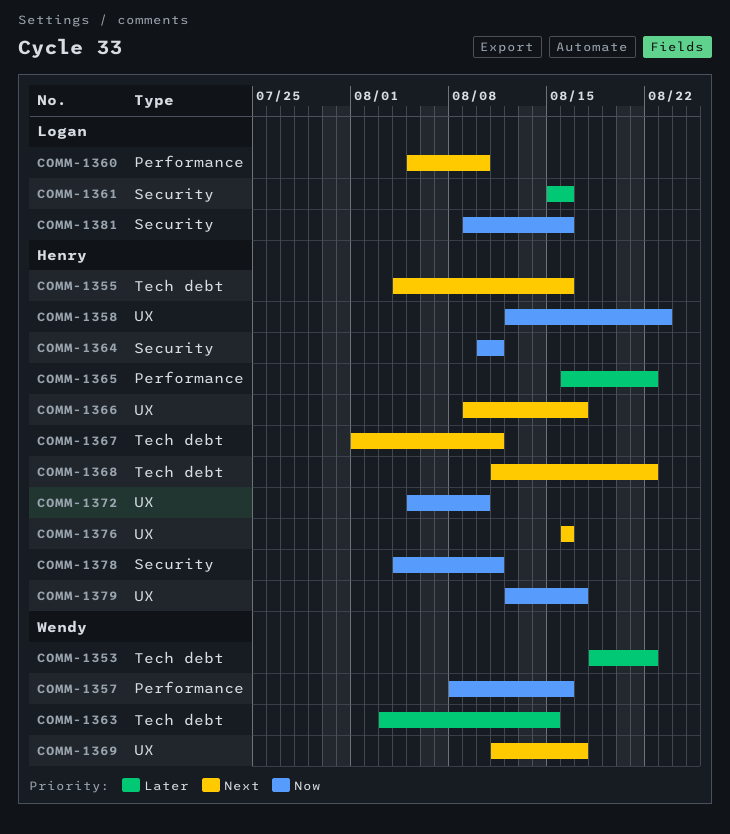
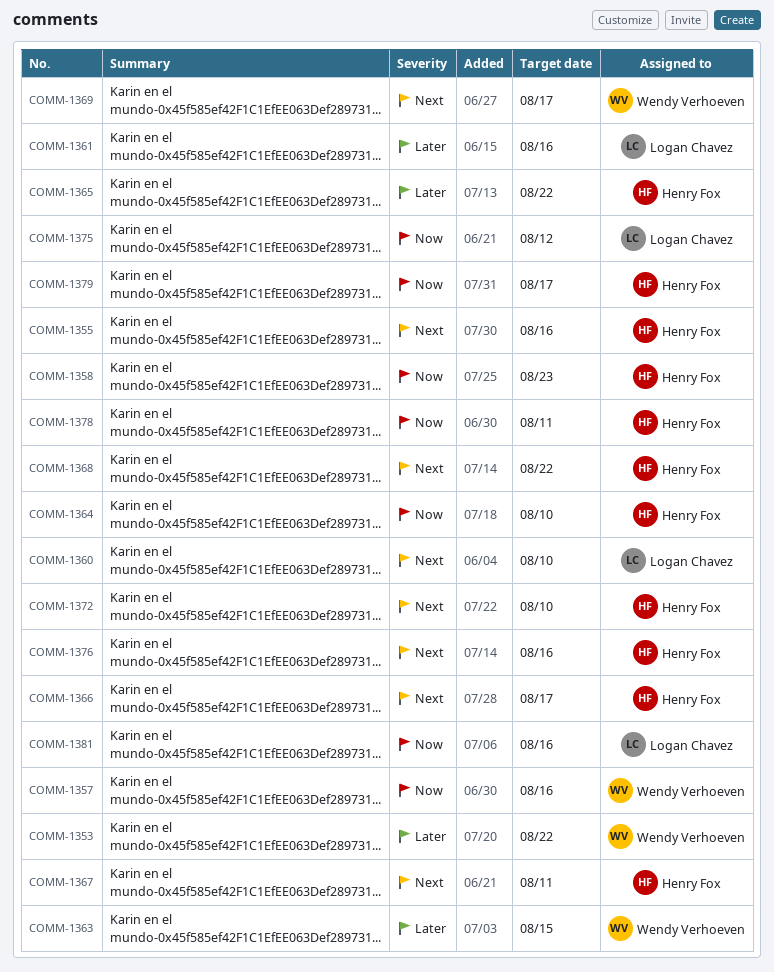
COMM-1364, due: Aug 11 -> Aug 10
COMM-1372, priority: Now -> Next
COMM-1375: none -> present

